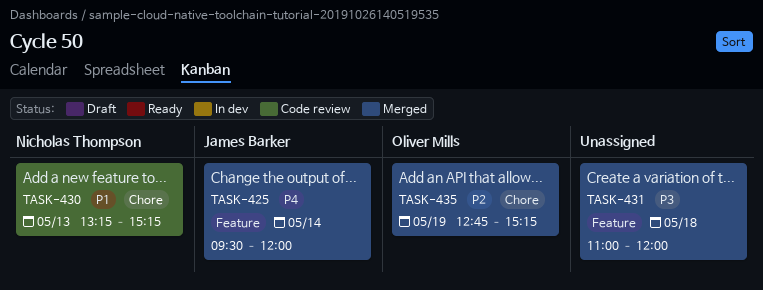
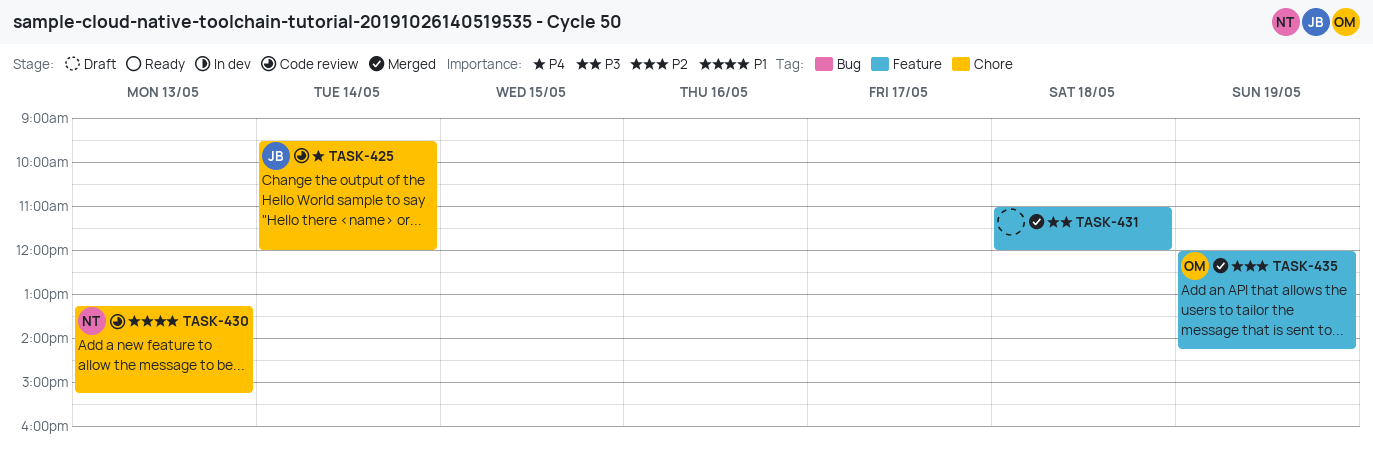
TASK-425, status: Merged -> Code review
TASK-425, label: Feature -> Chore
TASK-435, label: Chore -> Feature
TASK-435, begins: 12:45 -> 12:00
TASK-435, ends: 15:15 -> 14:15

